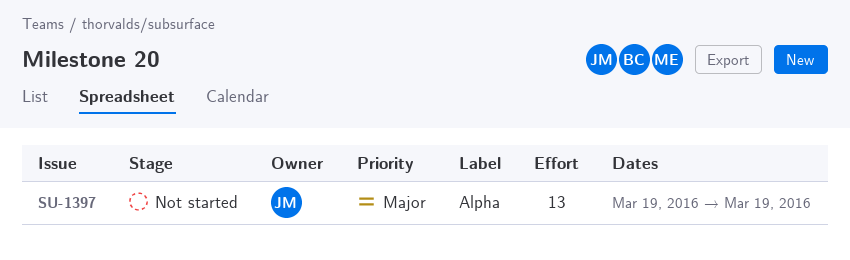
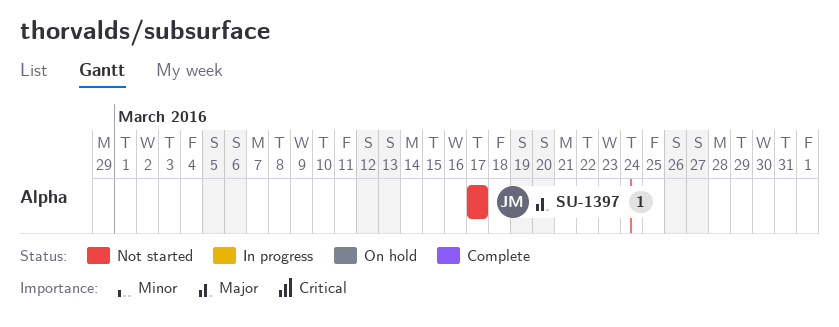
SU-1397, estimate: 13 -> 1
SU-1397, start: Mar 19 -> Mar 17
SU-1397, due: Mar 19 -> Mar 17

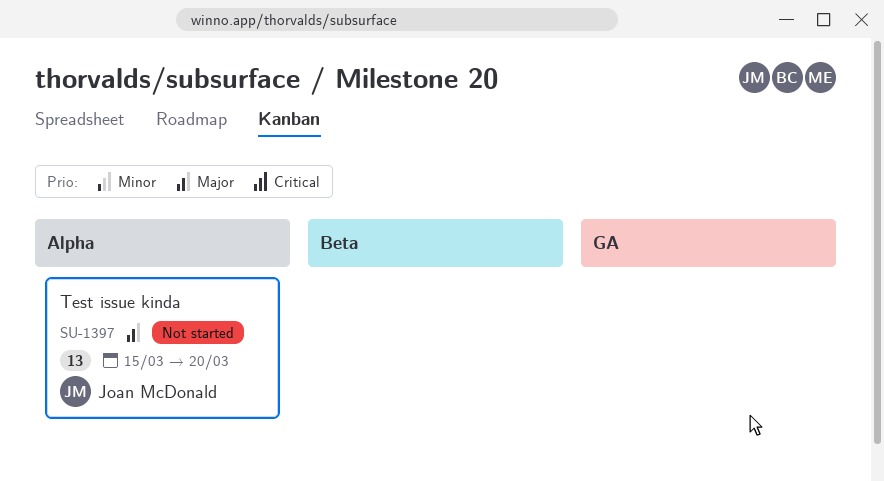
SU-1397, estimate: 1 -> 13
SU-1397, start: Mar 17 -> Mar 15
SU-1397, due: Mar 17 -> Mar 20

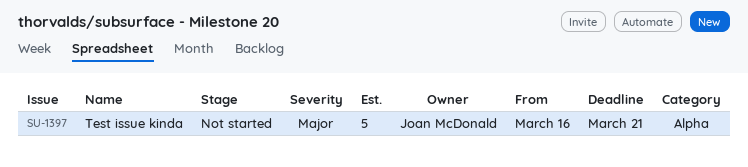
SU-1397, estimate: 13 -> 5
SU-1397, start: Mar 15 -> Mar 16
SU-1397, due: Mar 20 -> Mar 21

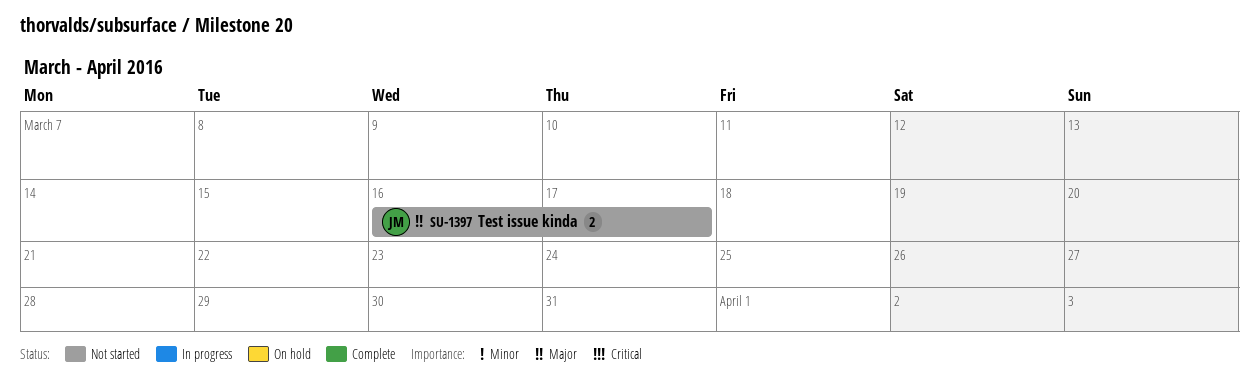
SU-1397, estimate: 5 -> 2
SU-1397, due: Mar 21 -> Mar 17

